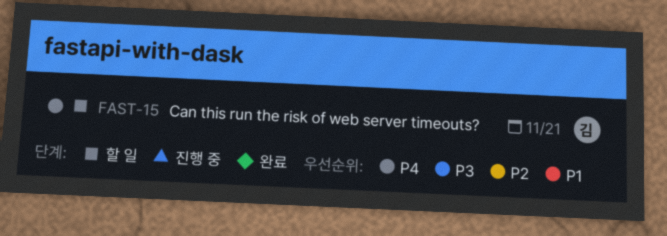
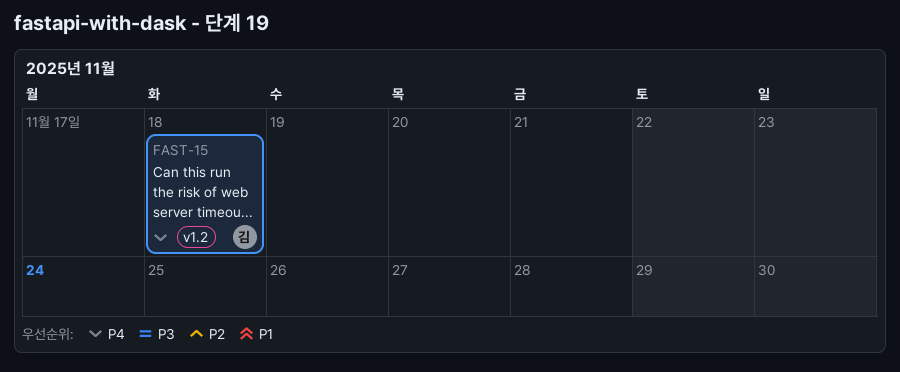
FAST-15, due: Nov 21 -> Nov 18

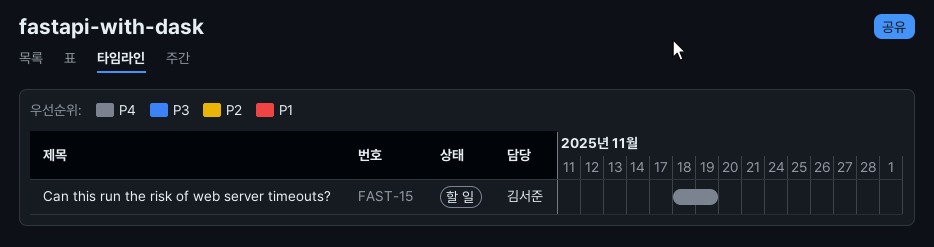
FAST-15, due: Nov 18 -> Nov 19

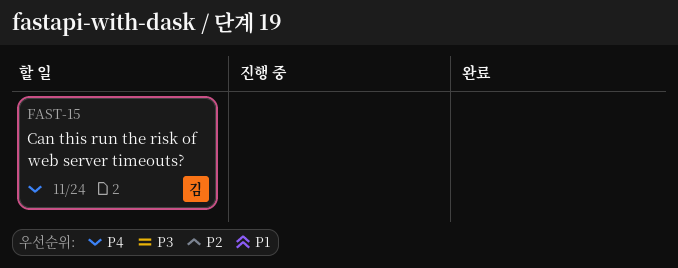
FAST-15, due: Nov 19 -> Nov 24

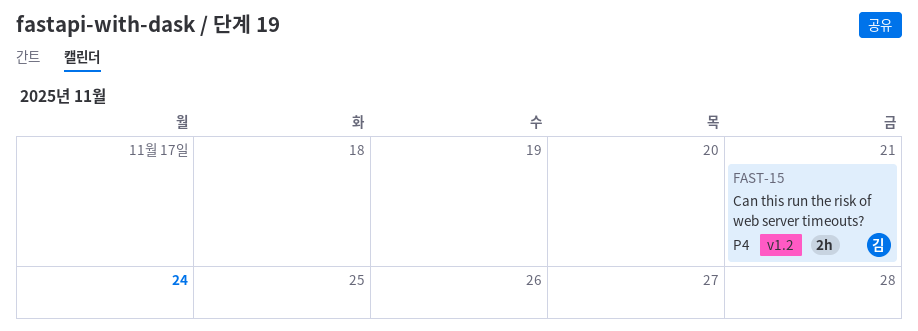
FAST-15, due: Nov 24 -> Nov 21

